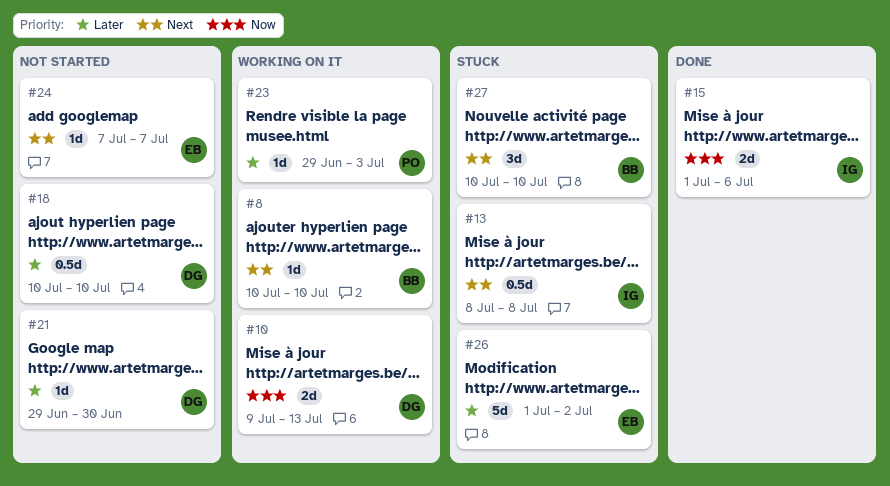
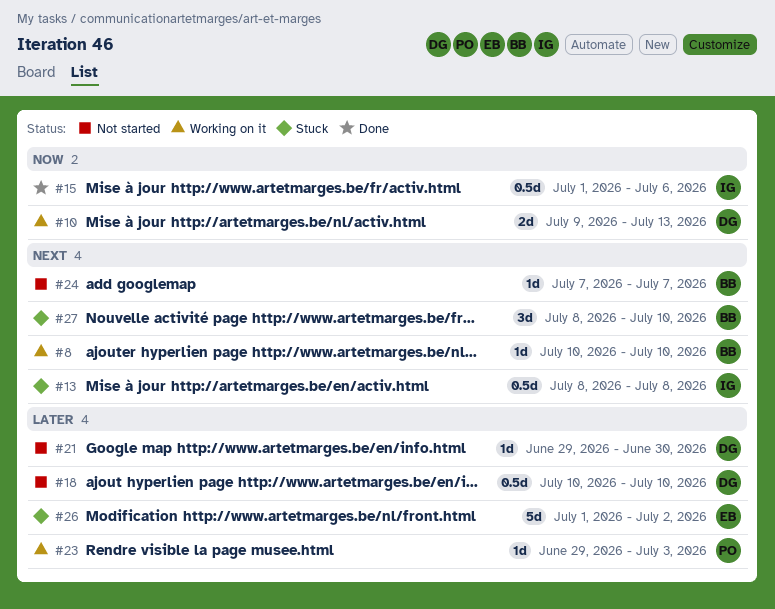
#15, estimate: 2d -> 0.5d
#24, owner: EB -> BB
#27, start: Jul 10 -> Jul 8

